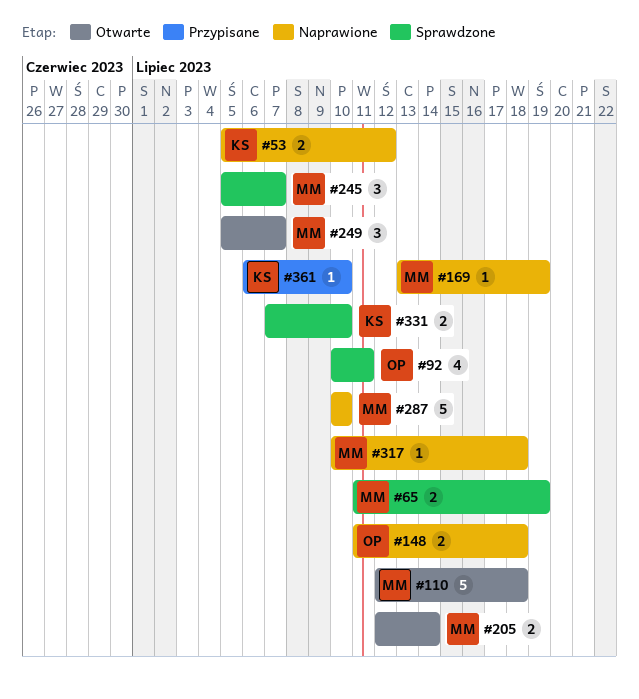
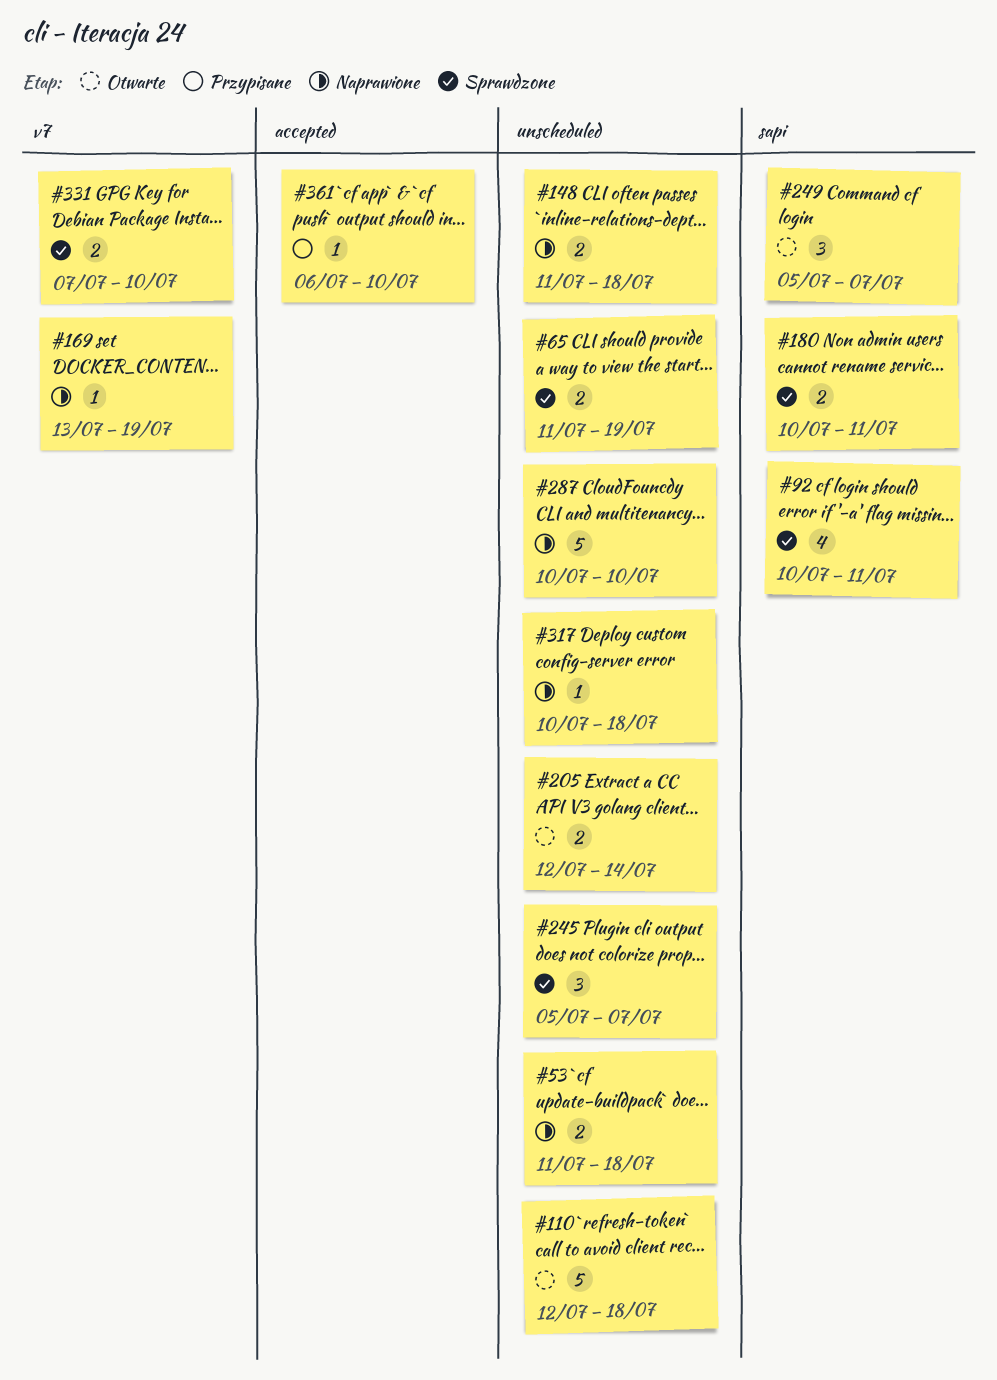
#53, start: Jul 5 -> Jul 11
#53, due: Jul 12 -> Jul 18
#180: none -> present

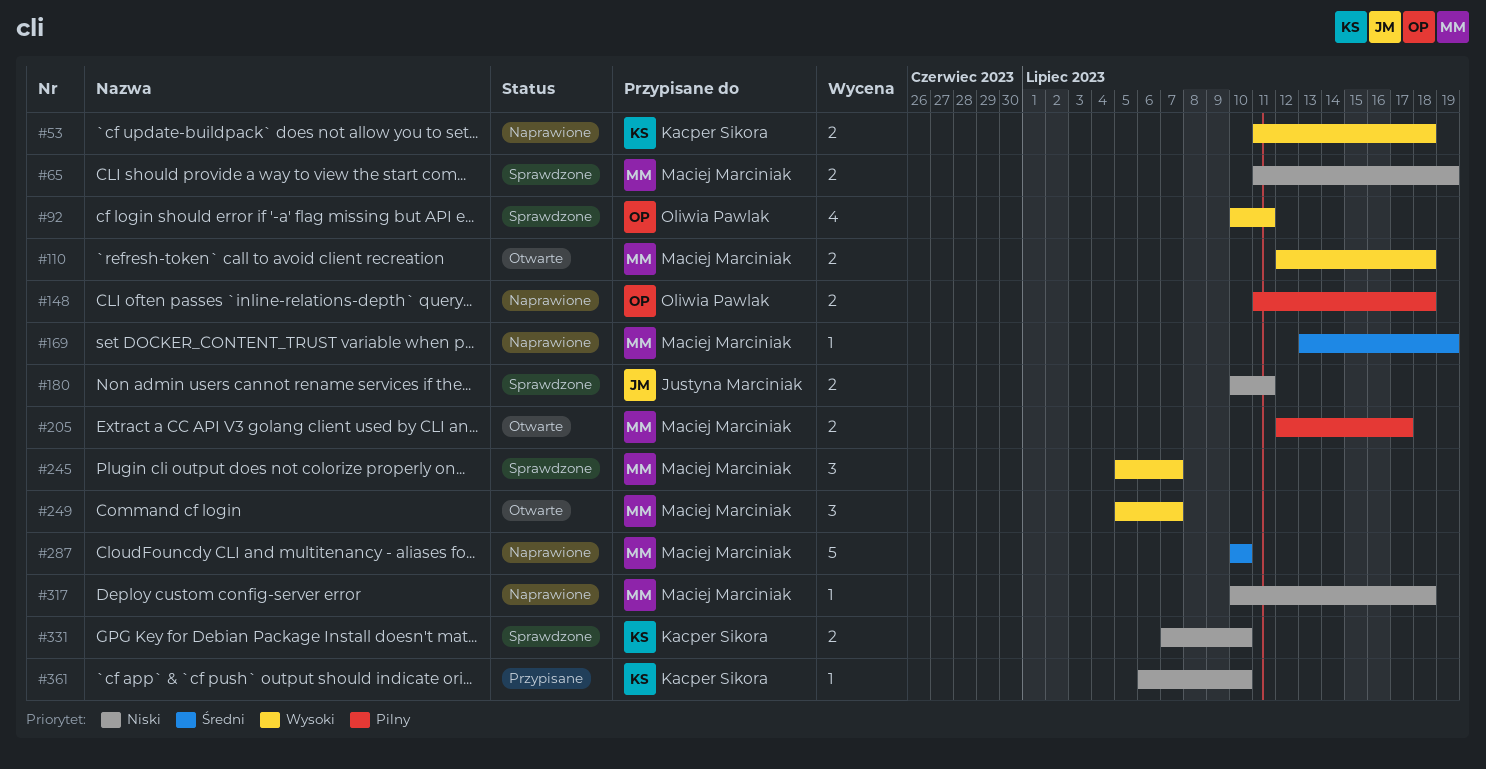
#110, estimate: 5 -> 2
#205, due: Jul 14 -> Jul 17

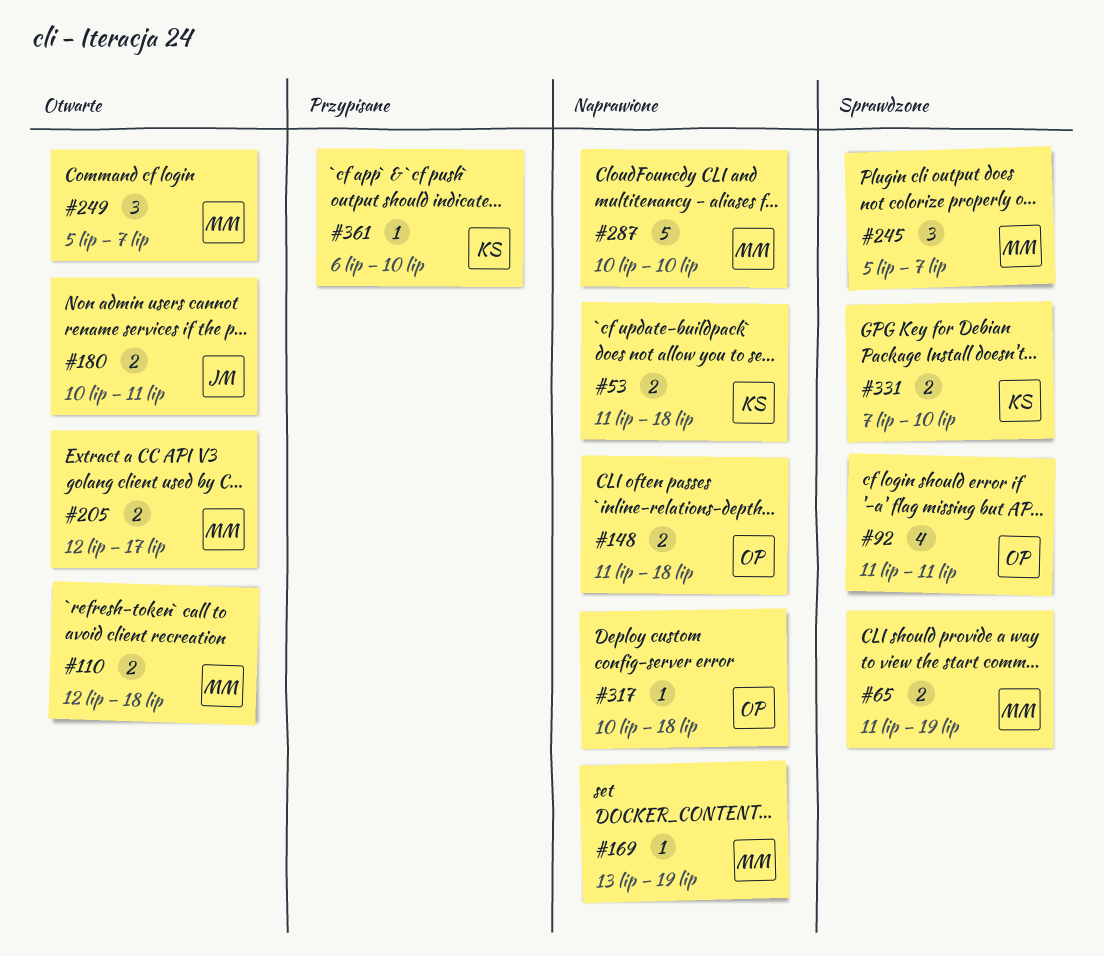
#92, start: Jul 10 -> Jul 11
#180, status: Sprawdzone -> Otwarte
#317, owner: Maciej Marciniak -> Oliwia Pawlak

